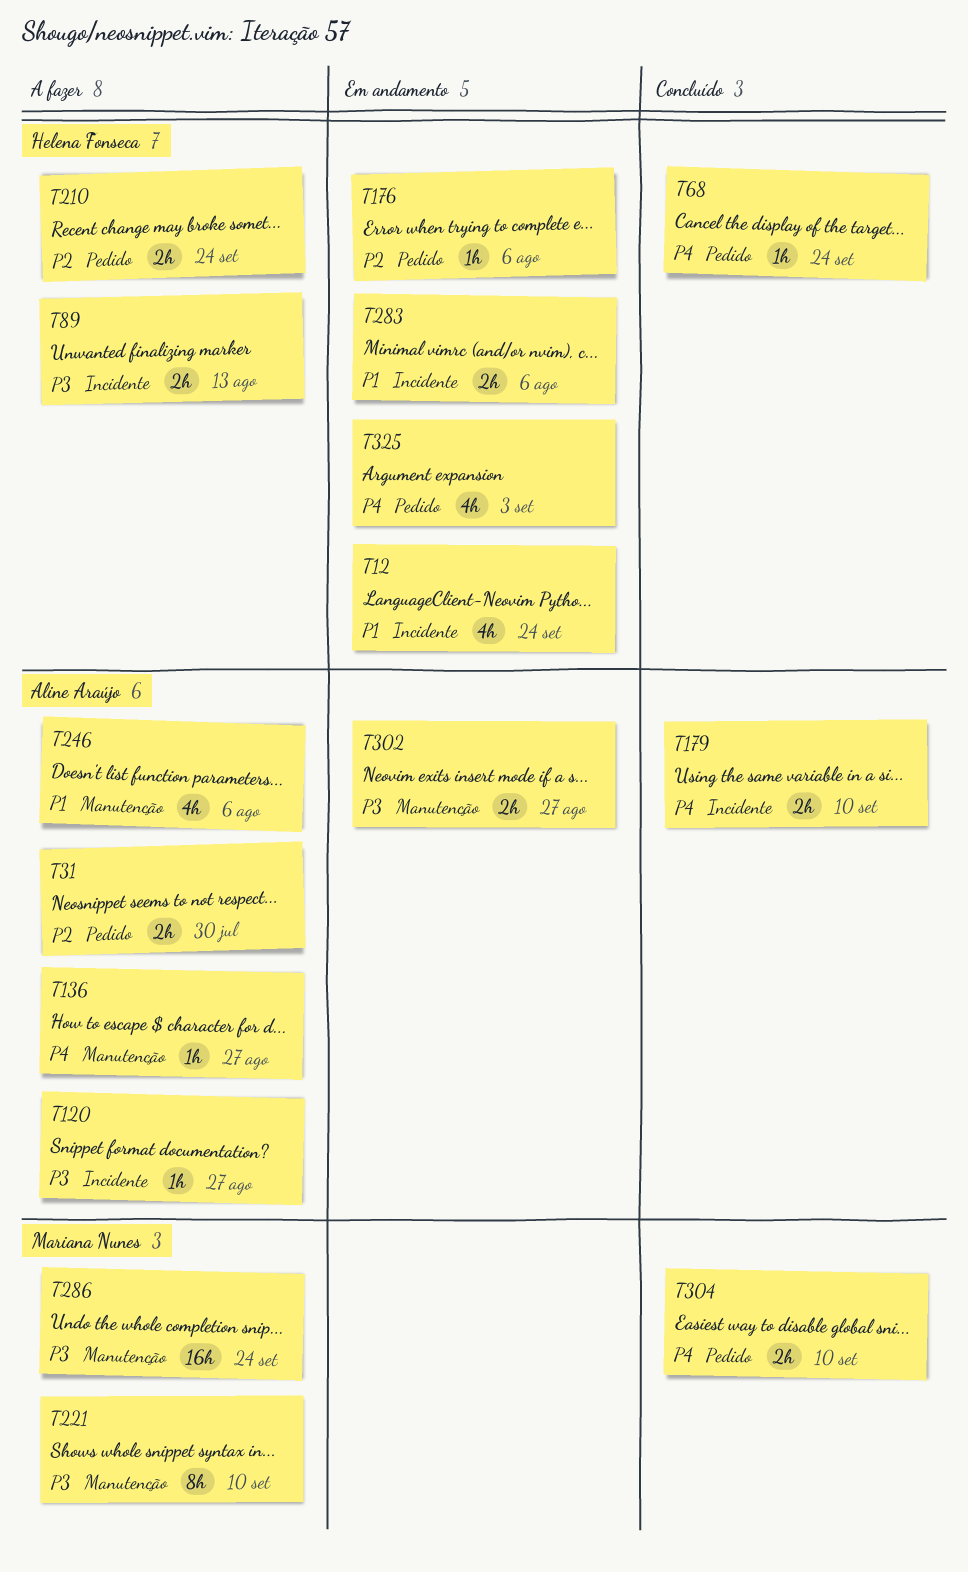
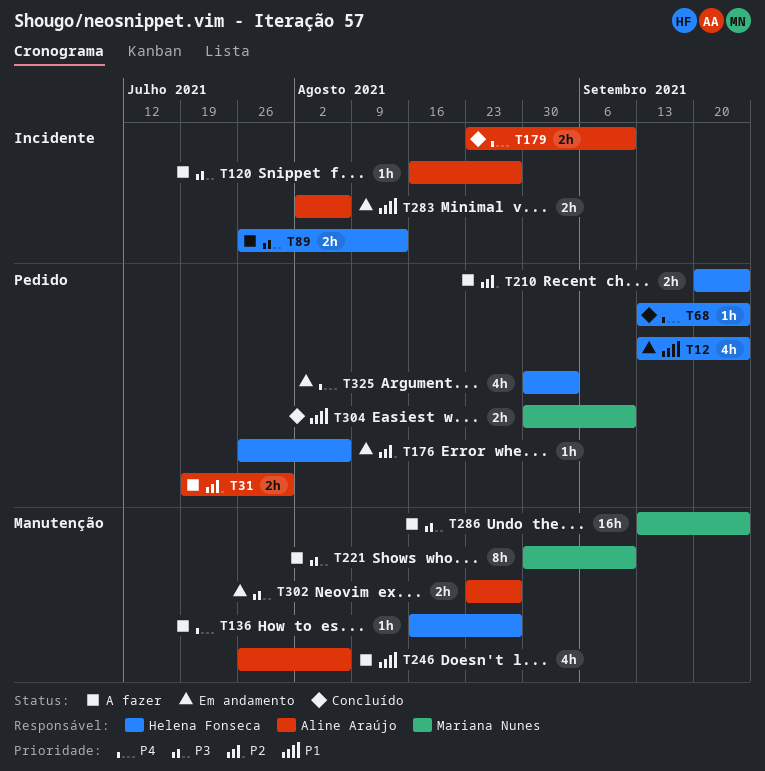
T12, label: Incidente -> Pedido
T136, owner: Aline Araújo -> Helena Fonseca
T283, owner: Helena Fonseca -> Aline Araújo
T304, priority: P4 -> P1

